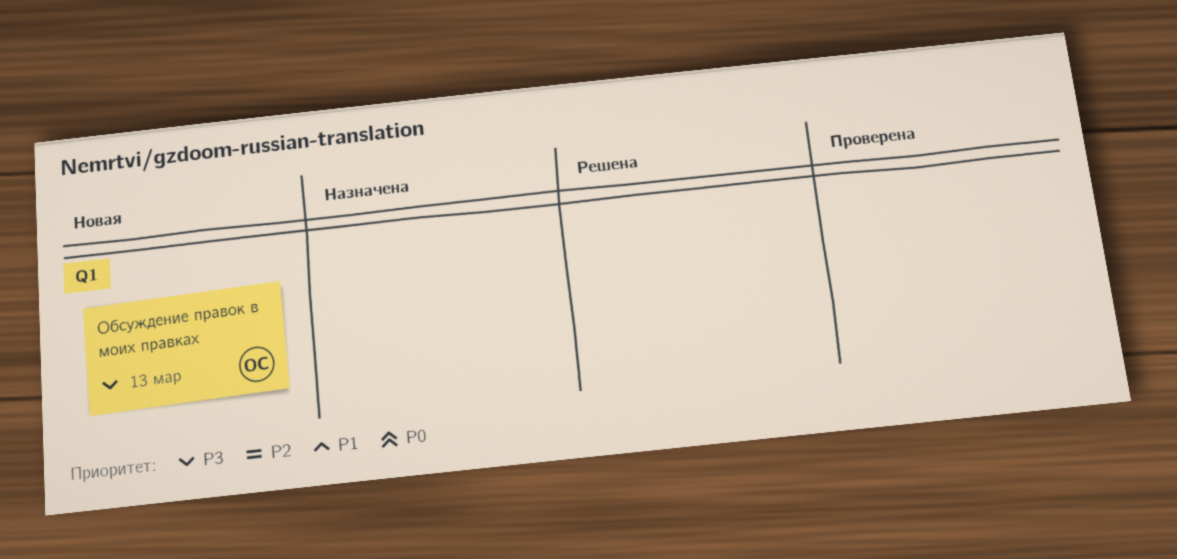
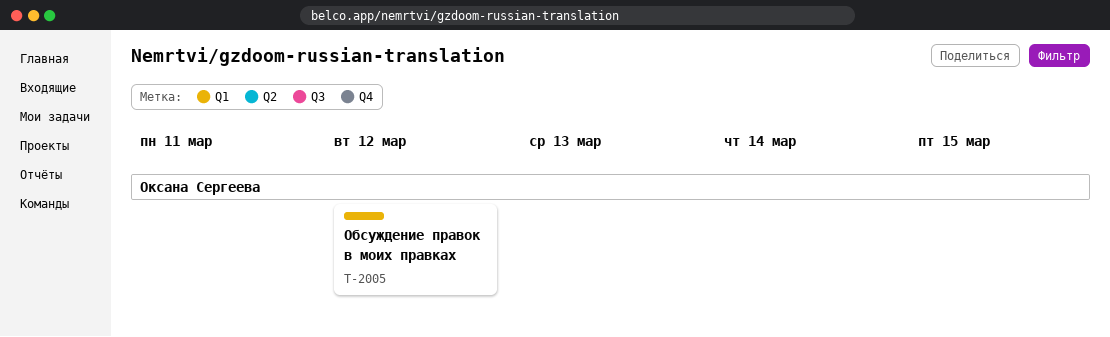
Обсуждение правок в моих правках, due: Mar 13 -> Mar 12

